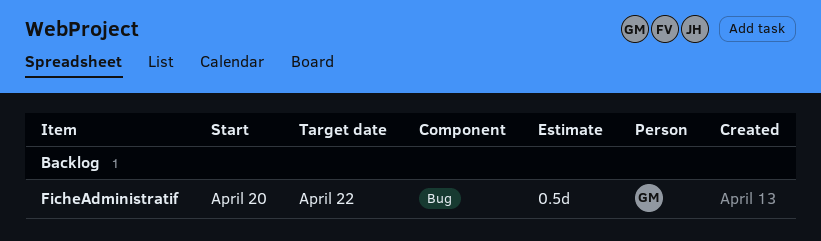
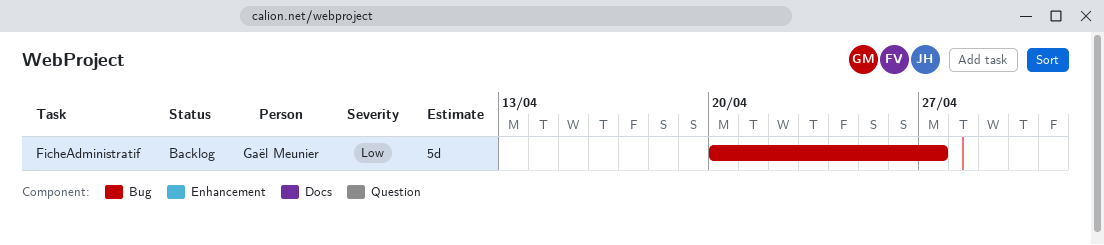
FicheAdministratif, estimate: 0.5d -> 5d
FicheAdministratif, due: Apr 22 -> Apr 27

